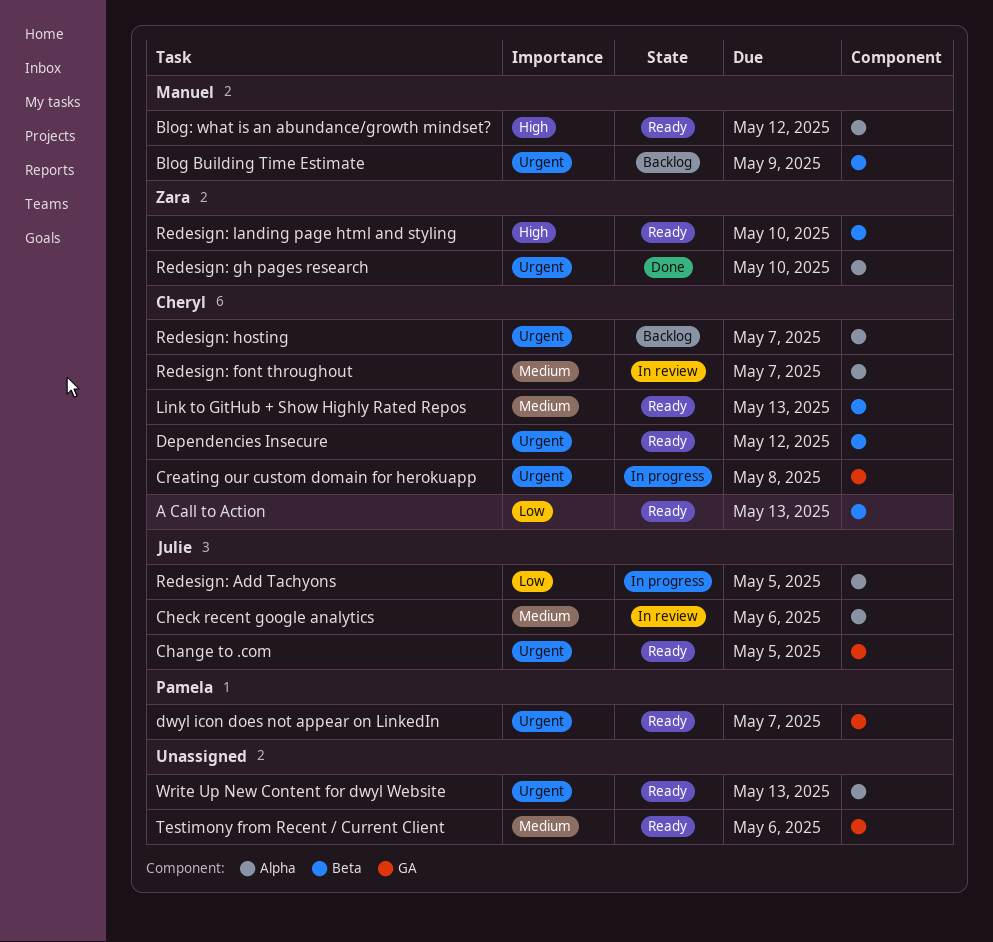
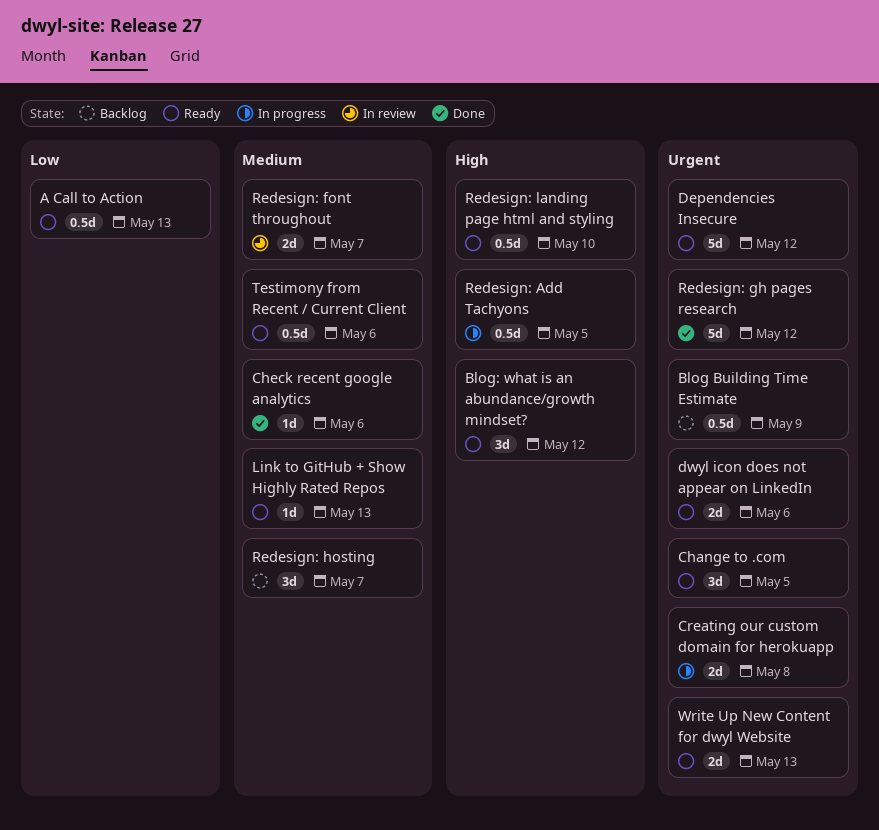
Check recent google analytics, status: In review -> Done
dwyl icon does not appear on LinkedIn, due: May 7 -> May 6
Redesign: Add Tachyons, priority: Low -> High
Redesign: gh pages research, due: May 10 -> May 12
Redesign: hosting, priority: Urgent -> Medium

